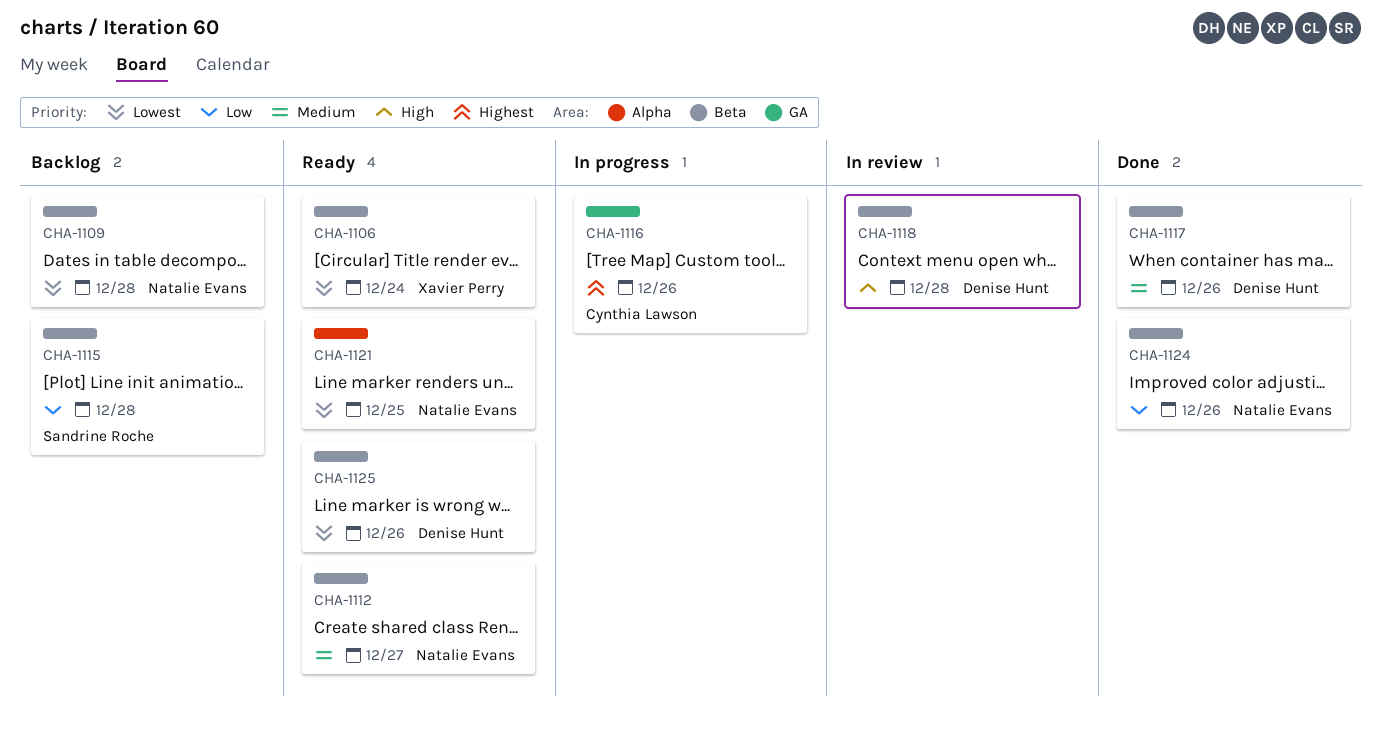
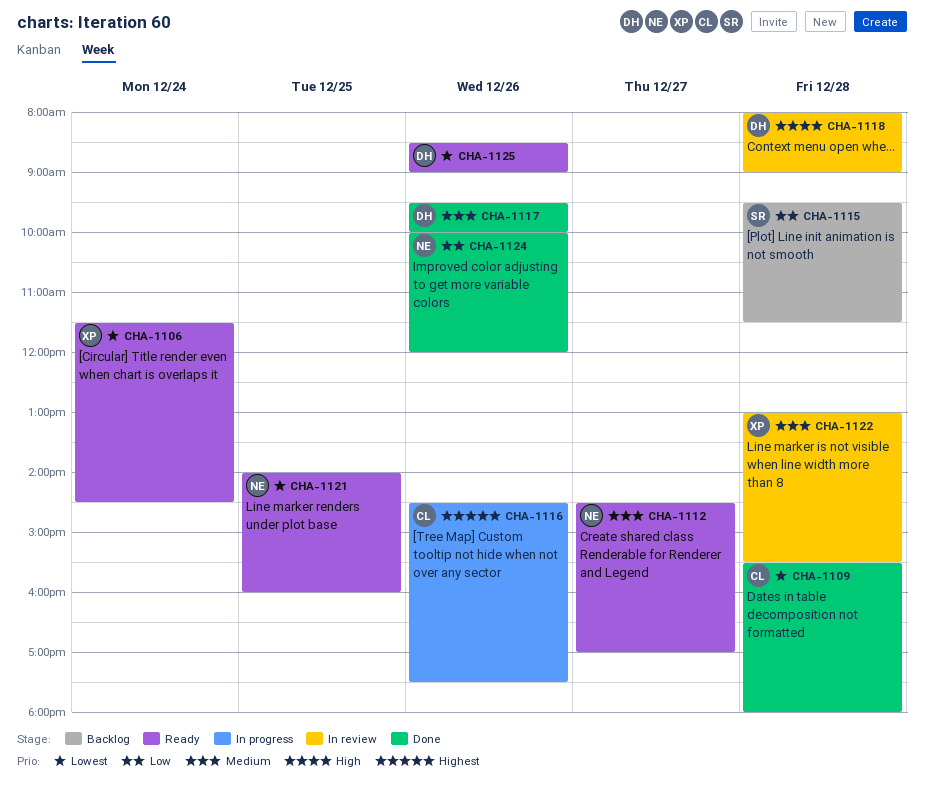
CHA-1109, status: Backlog -> Done
CHA-1109, owner: Natalie Evans -> Cynthia Lawson
CHA-1122: none -> present

